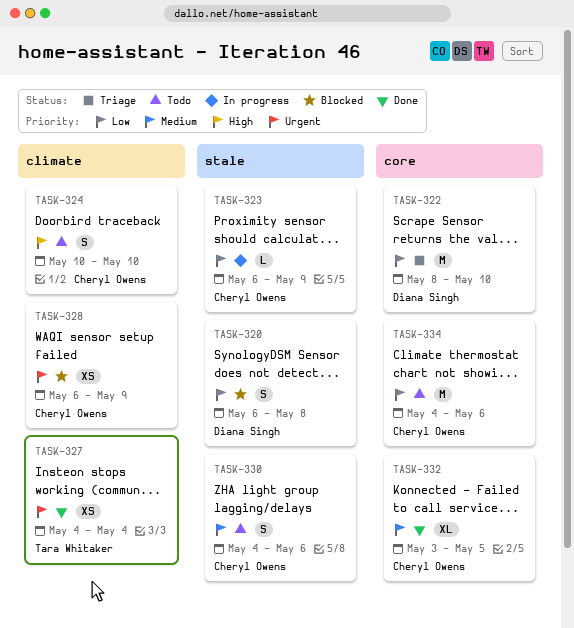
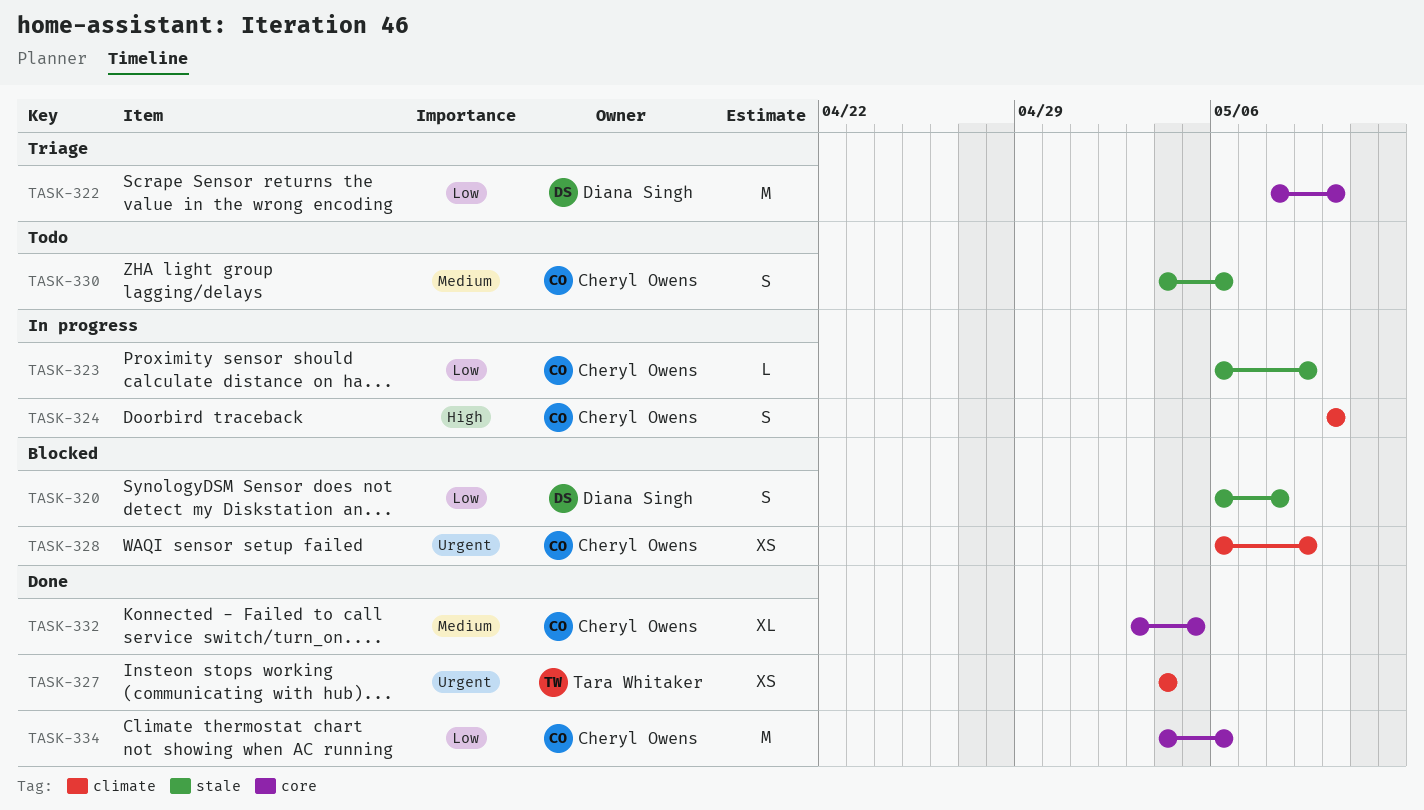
TASK-324, status: Todo -> In progress
TASK-334, status: Todo -> Done

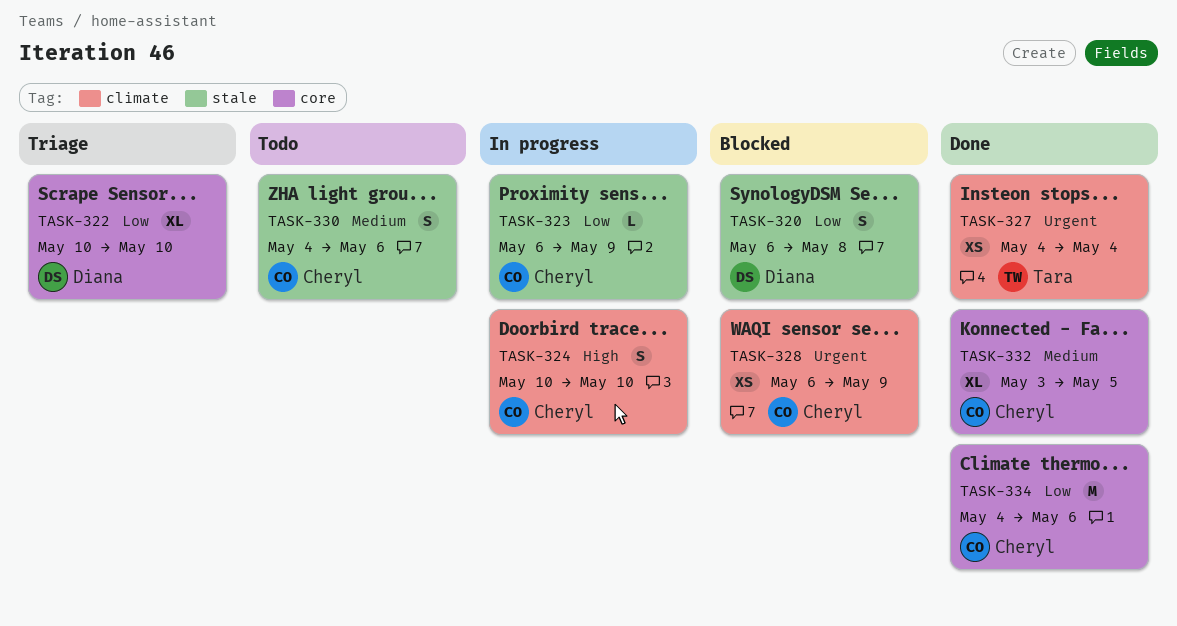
TASK-322, estimate: M -> XL
TASK-322, start: May 8 -> May 10

